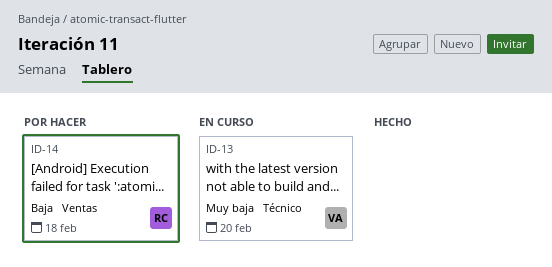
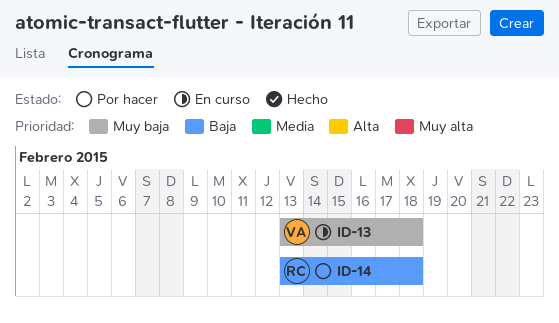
ID-13, due: Feb 20 -> Feb 18

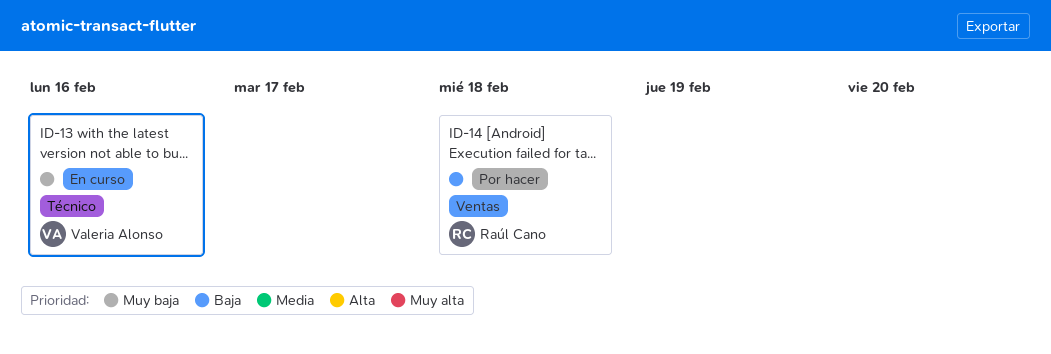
ID-13, due: Feb 18 -> Feb 16

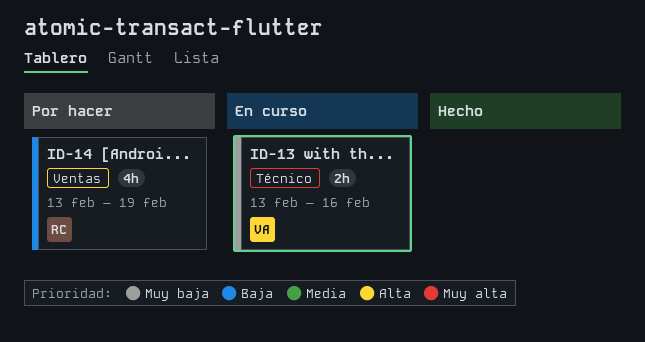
ID-14, due: Feb 18 -> Feb 19

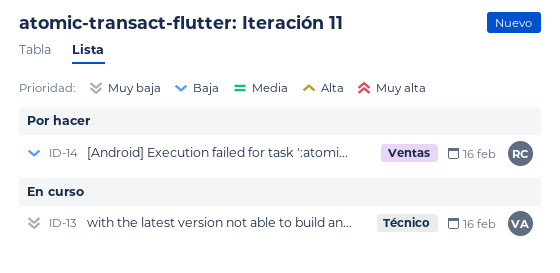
ID-14, due: Feb 19 -> Feb 16

